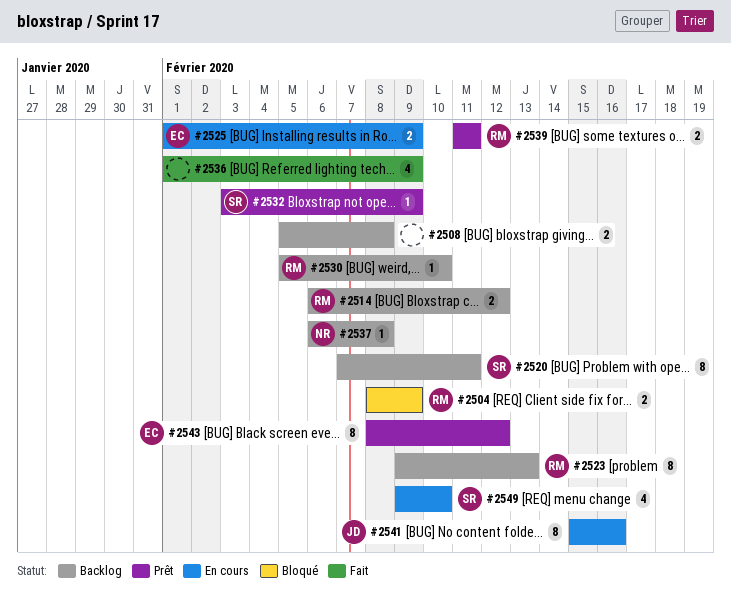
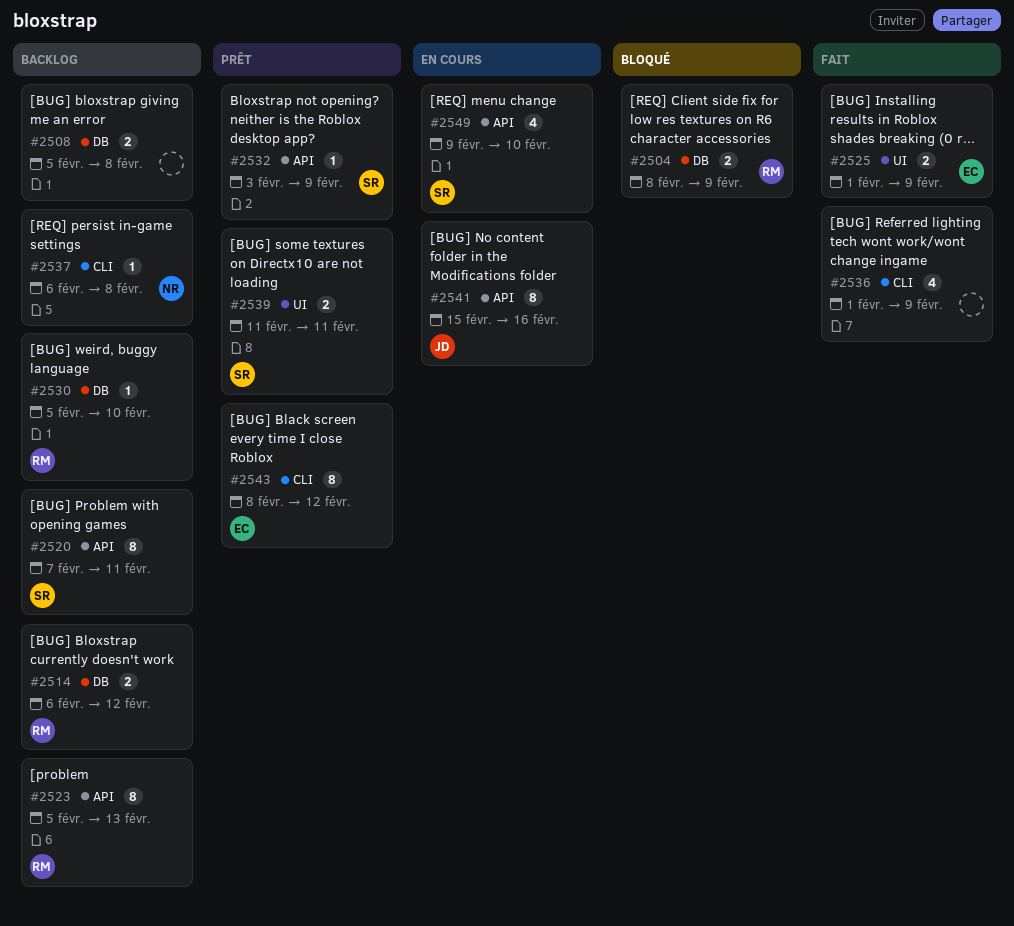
#2523, start: Feb 9 -> Feb 5
#2525, status: En cours -> Fait
#2539, owner: RM -> SR

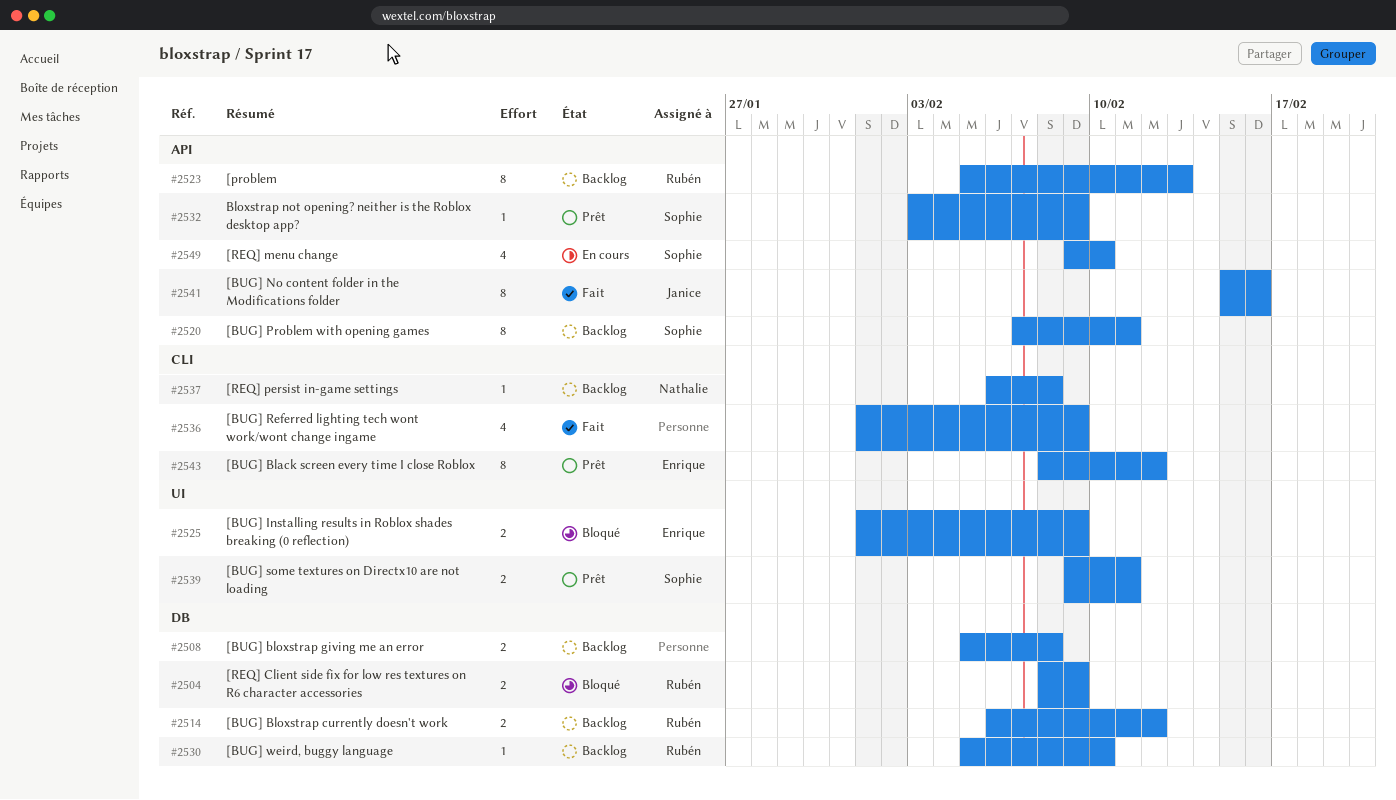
#2525, status: Fait -> Bloqué
#2539, start: Feb 11 -> Feb 9
#2541, status: En cours -> Fait

